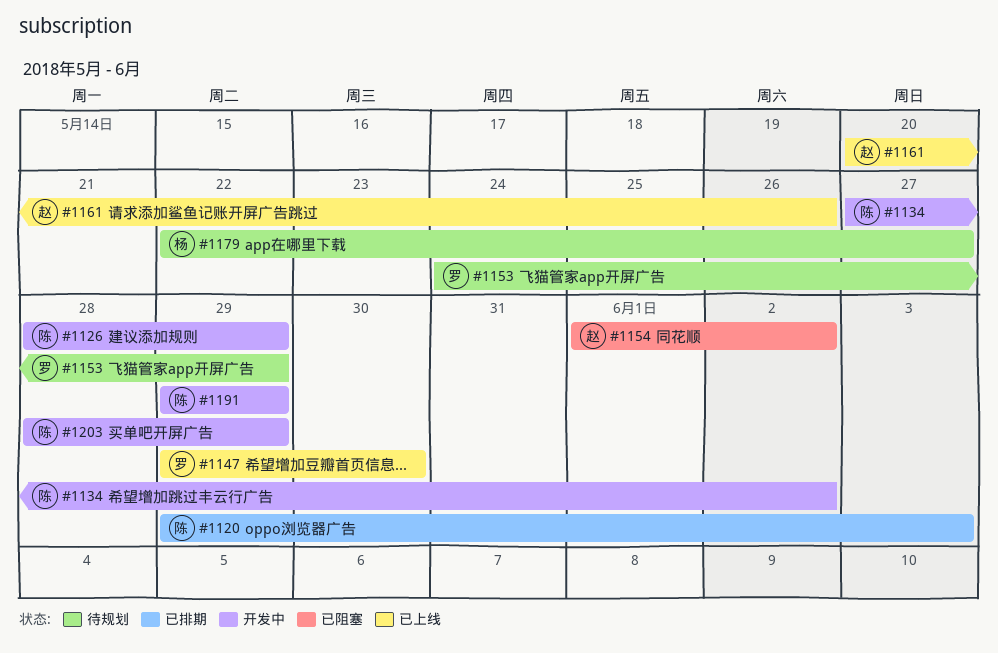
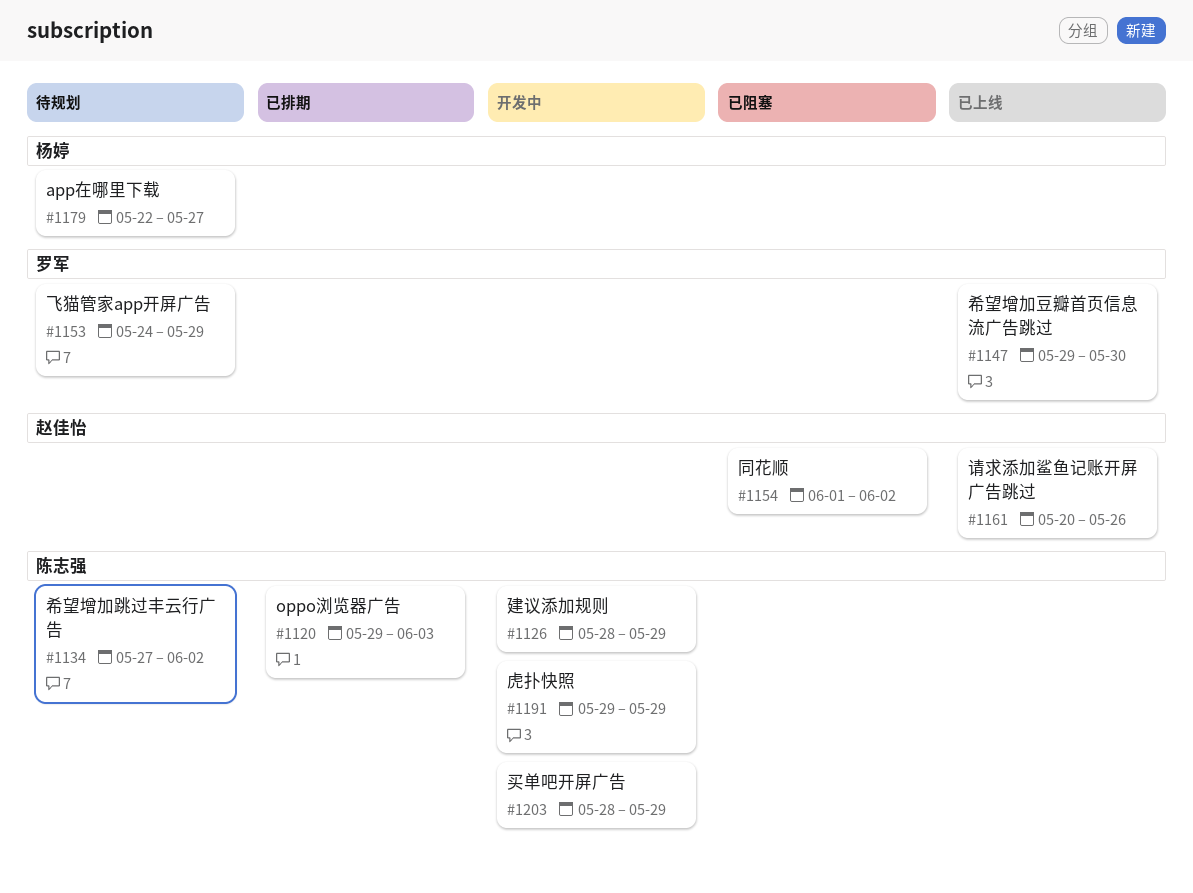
#1134, status: 开发中 -> 待规划

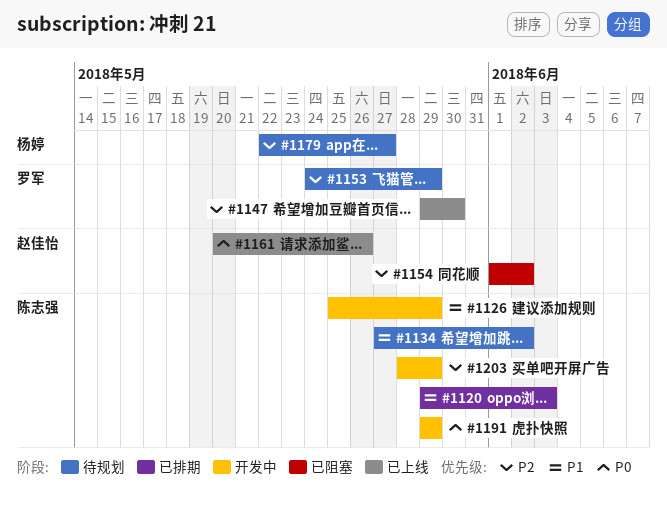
#1126, start: May 28 -> May 25

